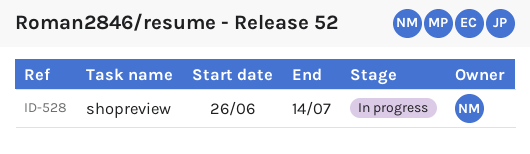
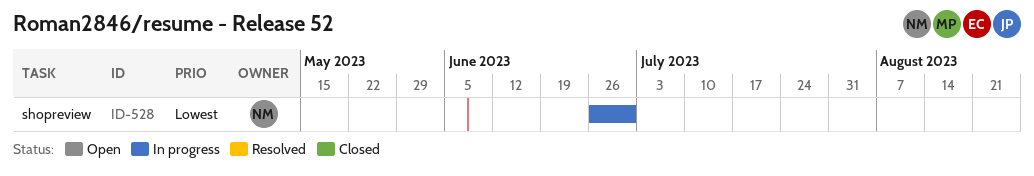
ID-528, due: Jul 14 -> Jun 30

